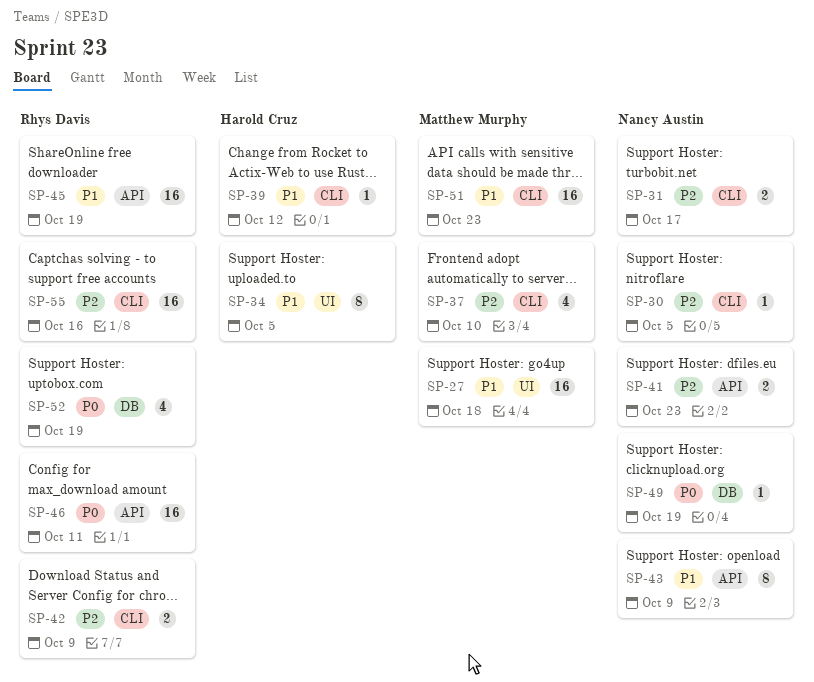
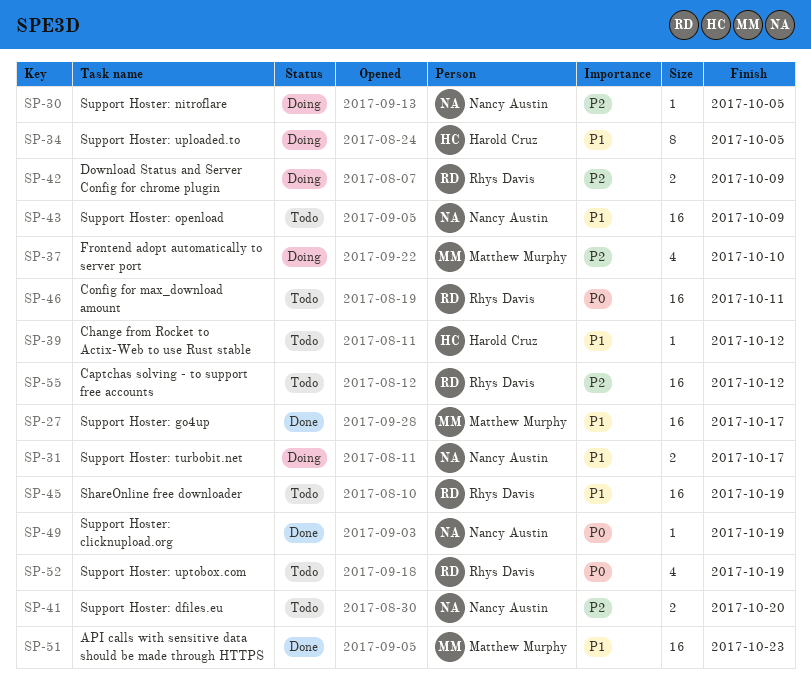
SP-27, due: Oct 18 -> Oct 17
SP-31, priority: P2 -> P1
SP-41, due: Oct 23 -> Oct 20
SP-43, estimate: 8 -> 16
SP-55, due: Oct 16 -> Oct 12

